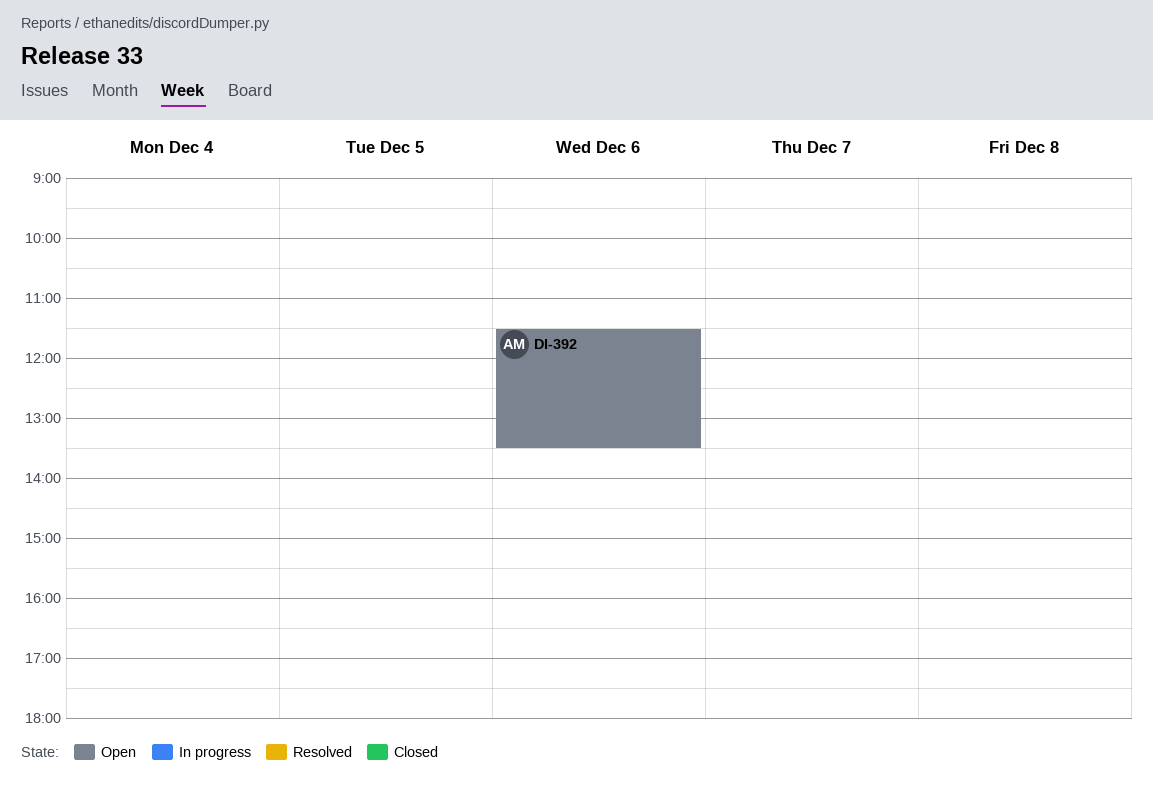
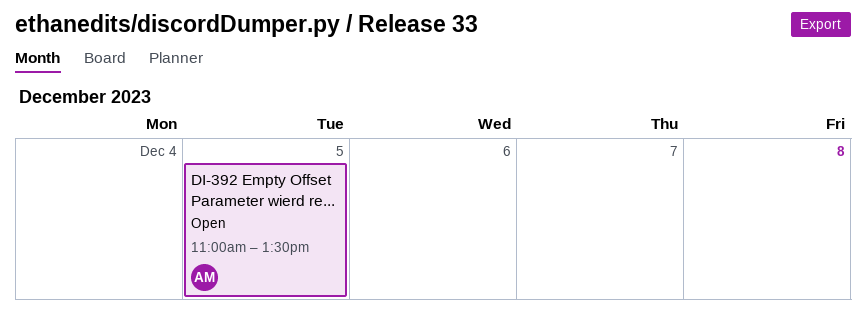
DI-392, day: Dec 6 -> Dec 5
DI-392, begins: 11:30 -> 11:00

